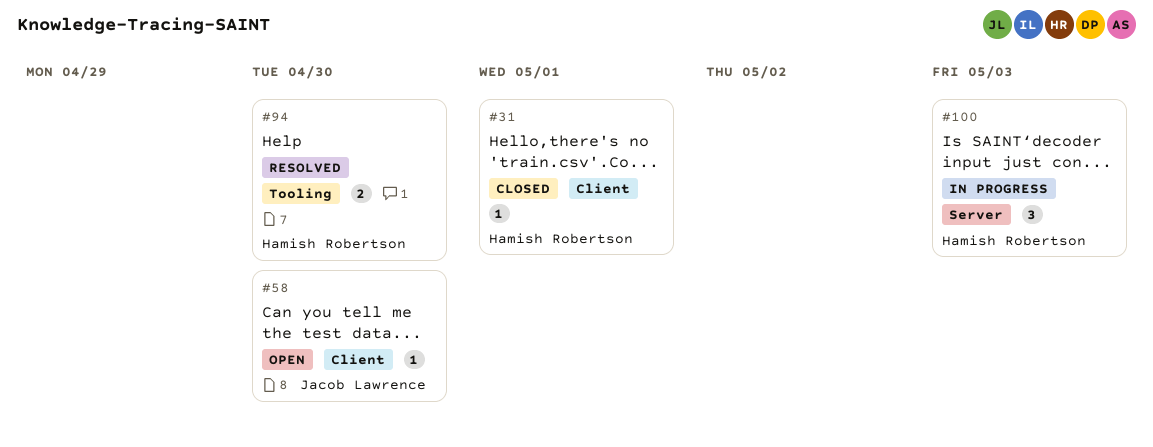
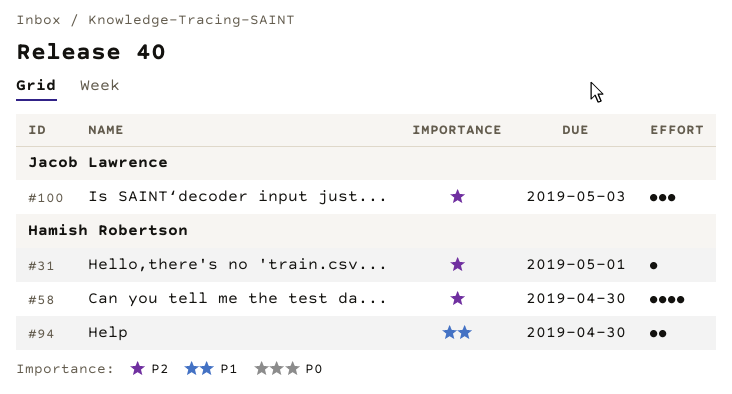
#58, owner: Jacob Lawrence -> Hamish Robertson
#58, estimate: 1 -> 4
#100, owner: Hamish Robertson -> Jacob Lawrence

